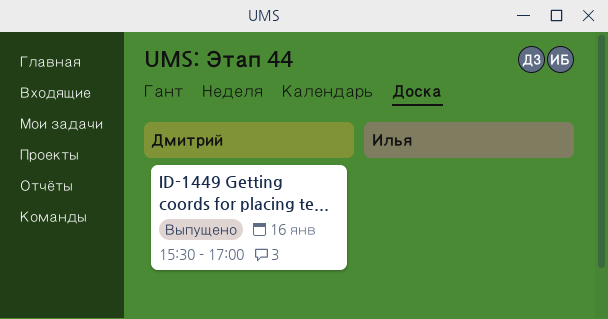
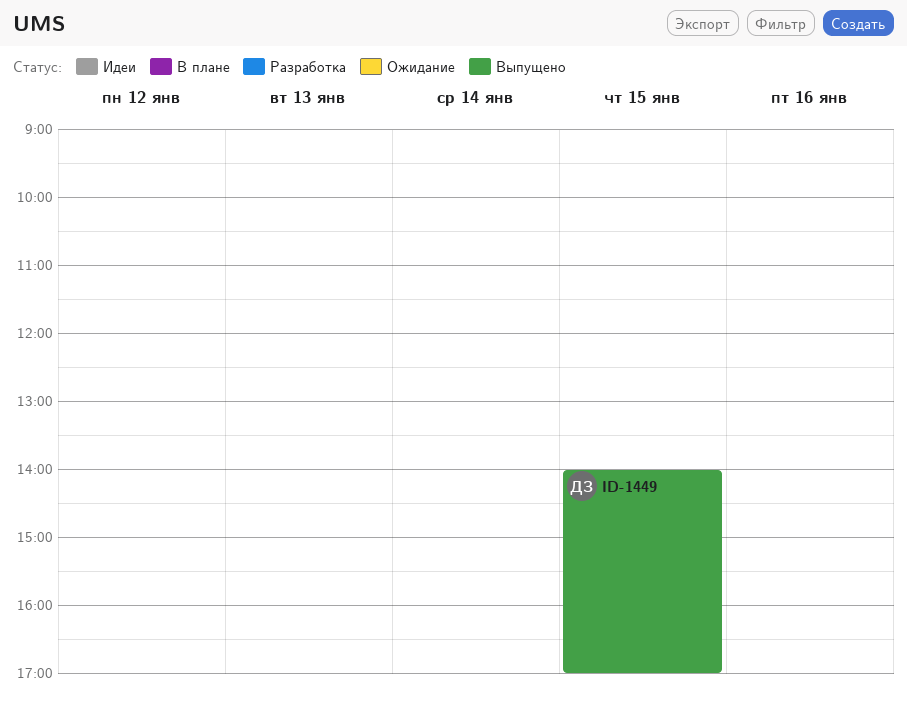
ID-1449, day: Jan 16 -> Jan 15
ID-1449, begins: 15:30 -> 14:00

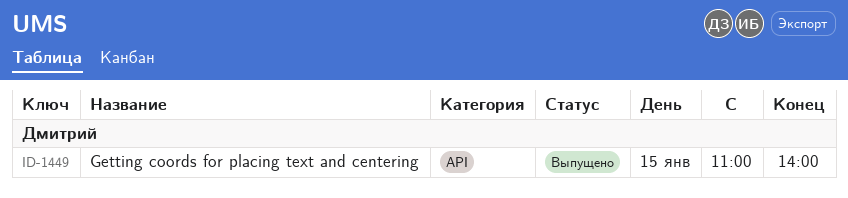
ID-1449, begins: 14:00 -> 11:00
ID-1449, ends: 17:00 -> 14:00

